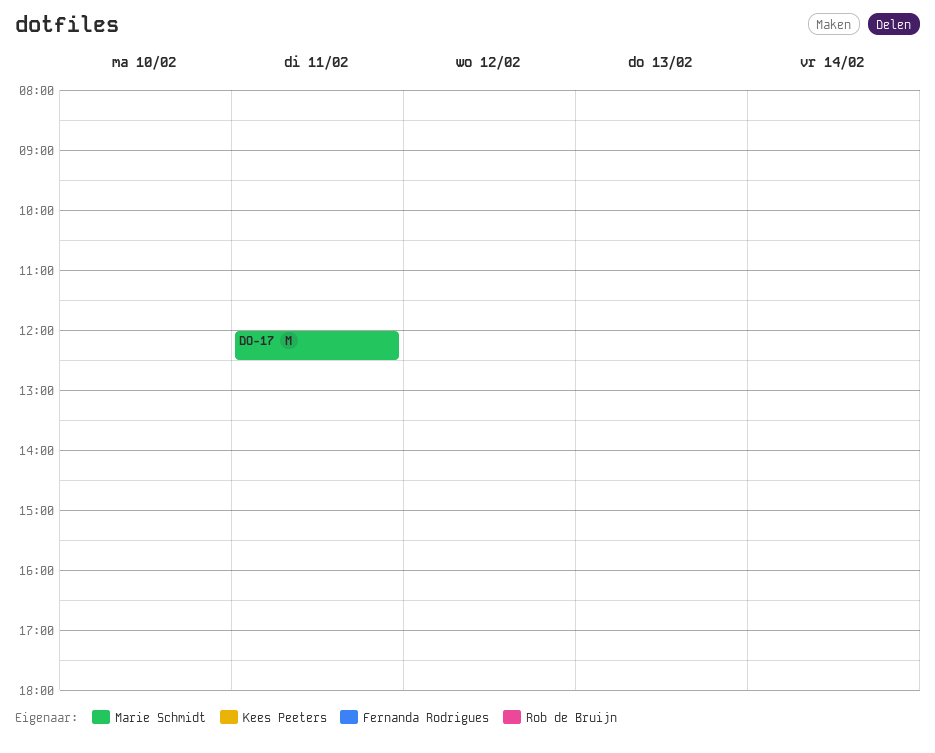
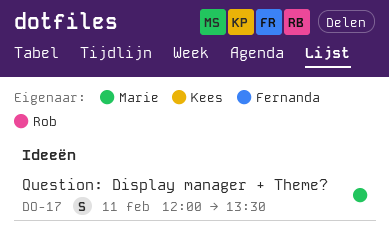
DO-17, estimate: M -> S
DO-17, ends: 12:30 -> 13:30

